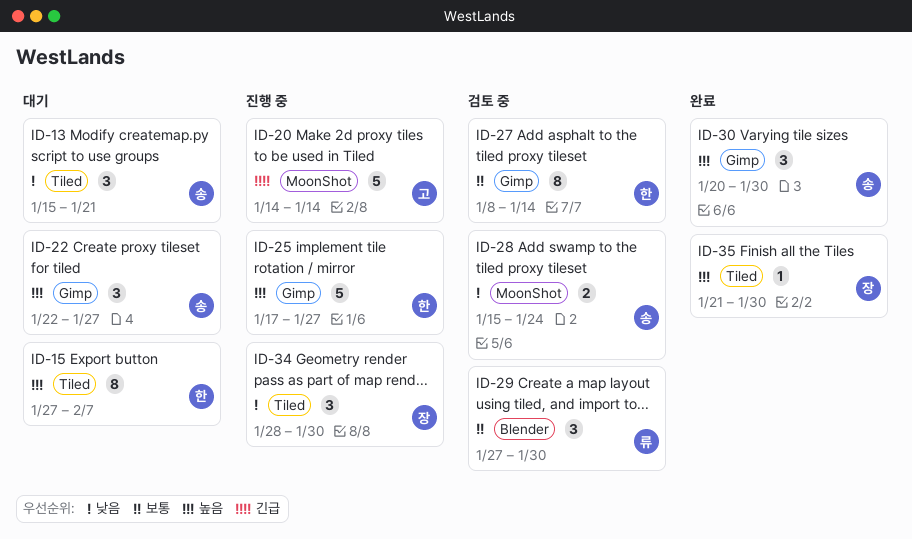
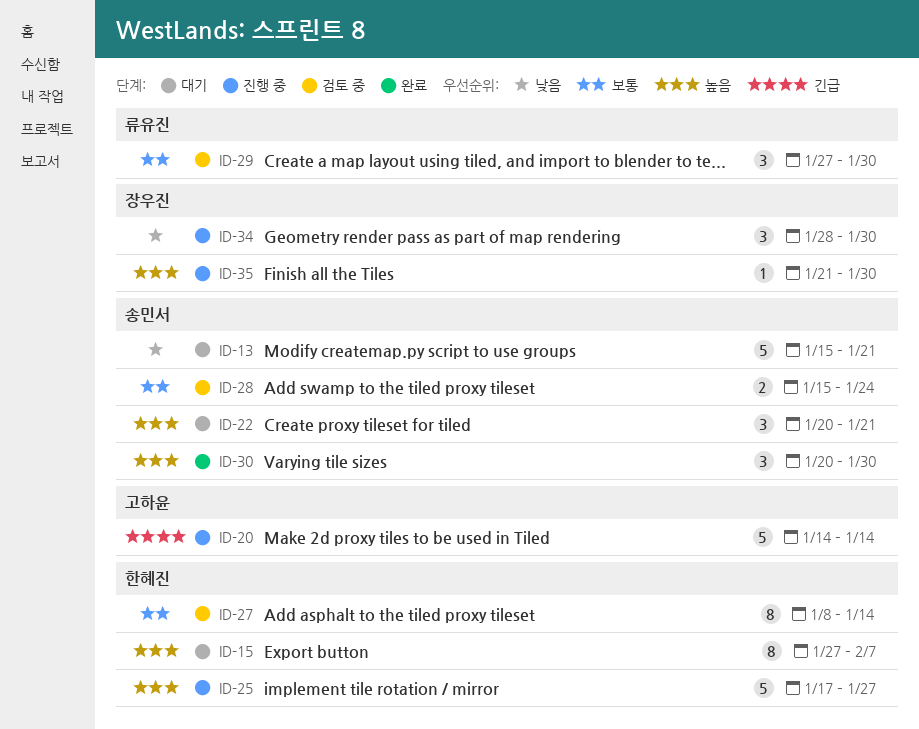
ID-13, estimate: 3 -> 5
ID-22, start: Jan 22 -> Jan 20
ID-22, due: Jan 27 -> Jan 21
ID-28, priority: 낮음 -> 보통
ID-35, status: 완료 -> 진행 중

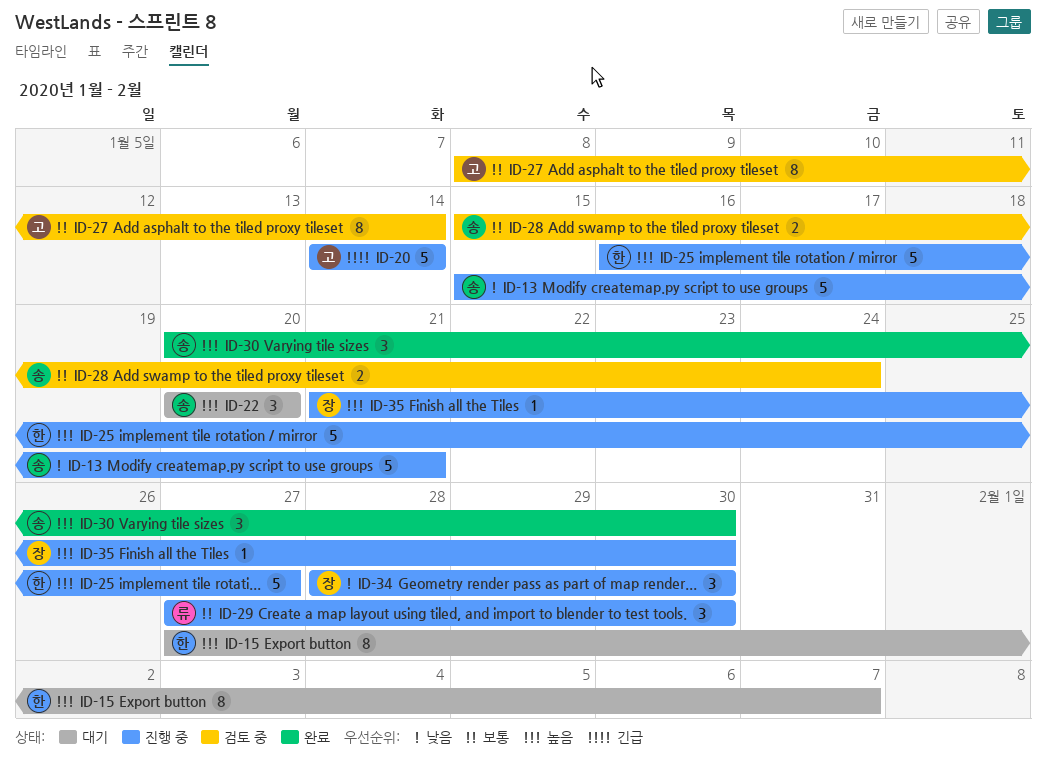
ID-13, status: 대기 -> 진행 중
ID-22, due: Jan 21 -> Jan 20
ID-25, start: Jan 17 -> Jan 16
ID-27, owner: 한혜진 -> 고하윤
ID-29, status: 검토 중 -> 진행 중

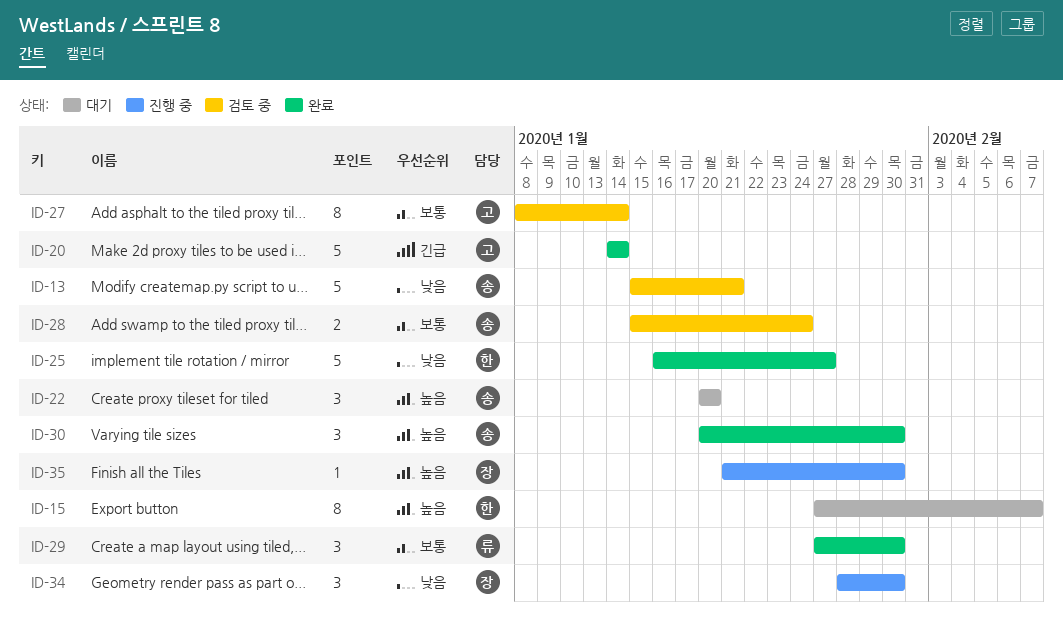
ID-13, status: 진행 중 -> 검토 중
ID-20, status: 진행 중 -> 완료
ID-25, status: 진행 중 -> 완료
ID-25, priority: 높음 -> 낮음
ID-29, status: 진행 중 -> 완료

